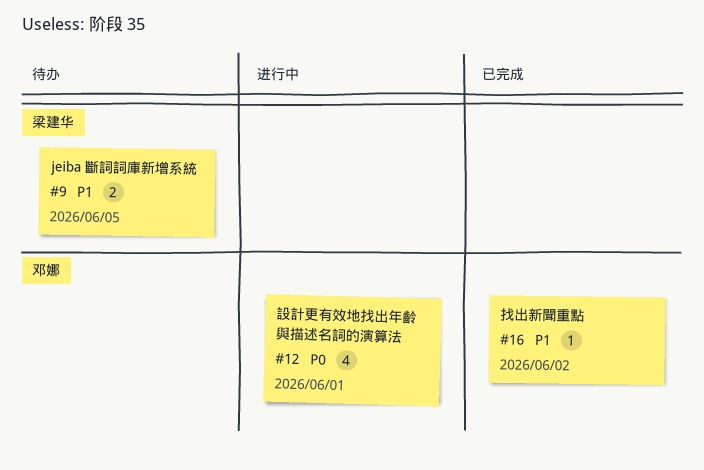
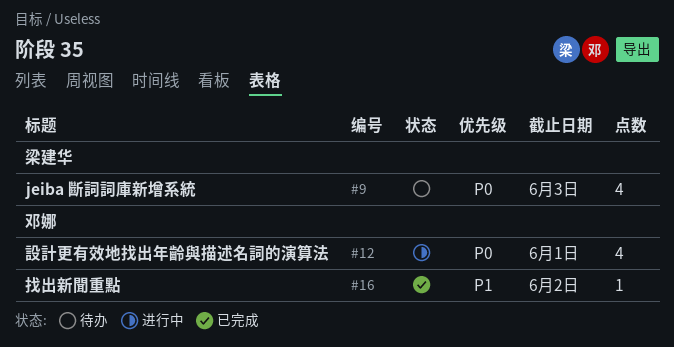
#9, priority: P1 -> P0
#9, estimate: 2 -> 4
#9, due: Jun 5 -> Jun 3

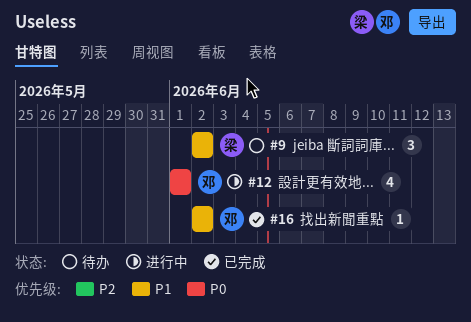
#9, priority: P0 -> P1
#9, estimate: 4 -> 3
#9, due: Jun 3 -> Jun 2

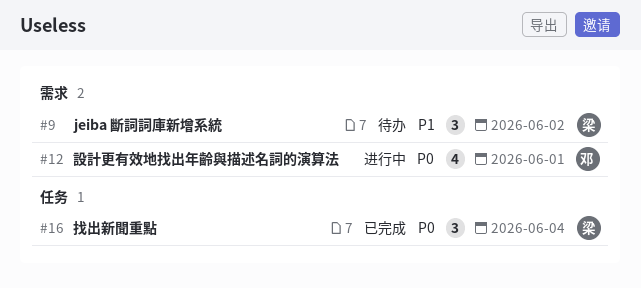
#16, owner: 邓 -> 梁
#16, priority: P1 -> P0
#16, estimate: 1 -> 3
#16, due: Jun 2 -> Jun 4

